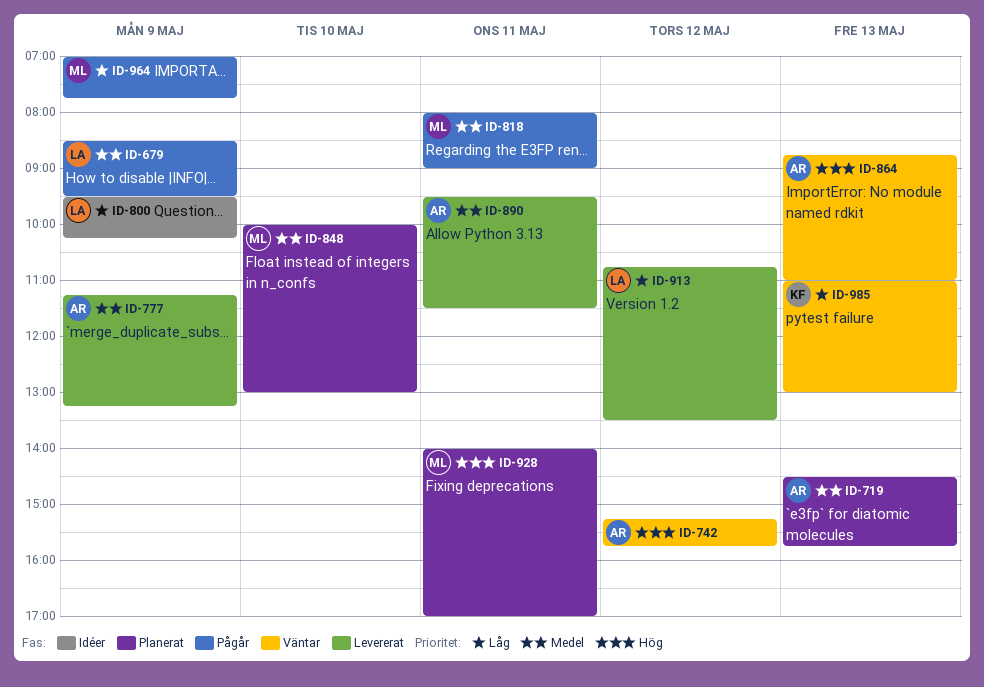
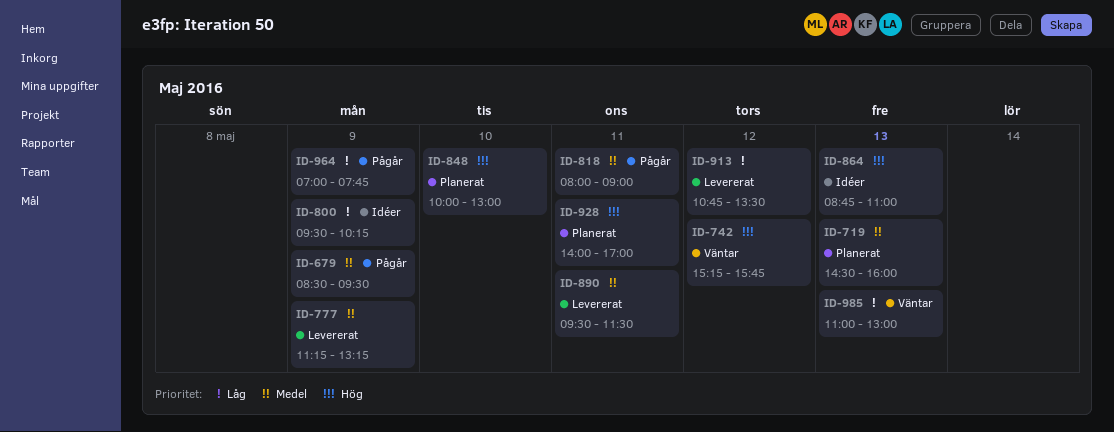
ID-719, ends: 15:45 -> 16:00
ID-848, priority: Medel -> Hög
ID-864, status: Väntar -> Idéer

